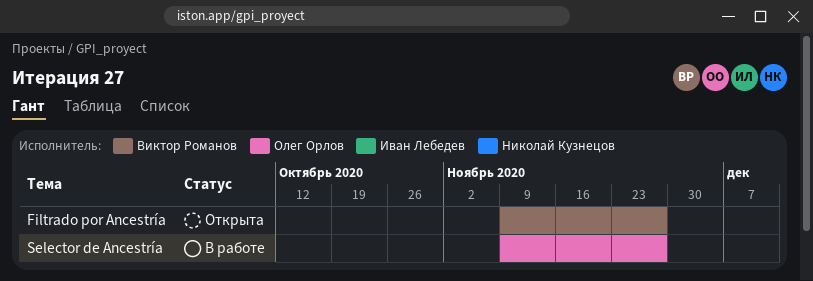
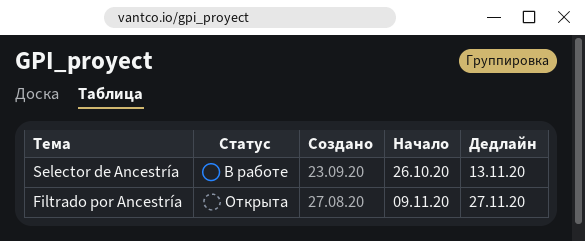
Selector de Ancestría, start: Nov 9 -> Oct 26
Selector de Ancestría, due: Nov 27 -> Nov 13

